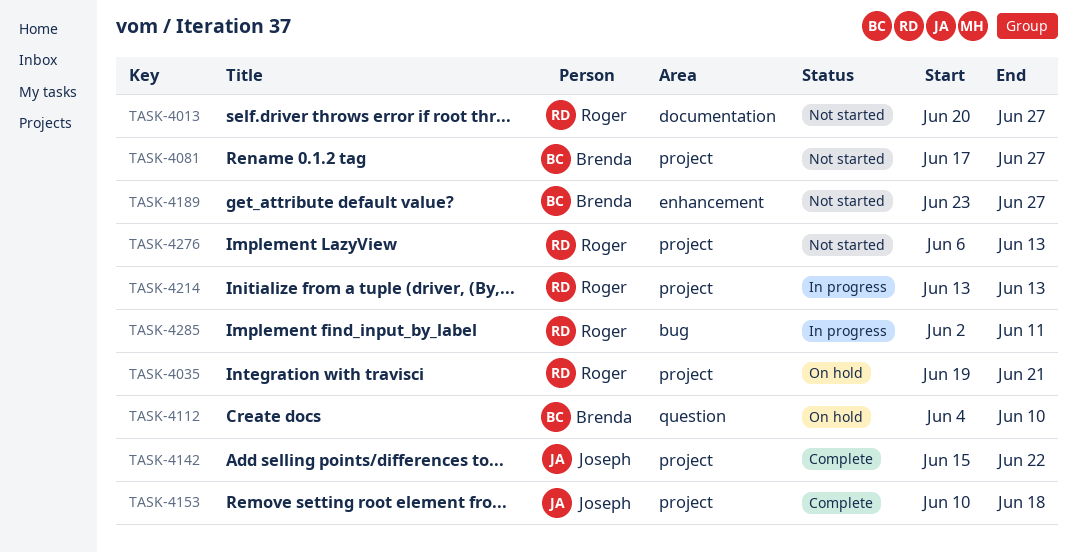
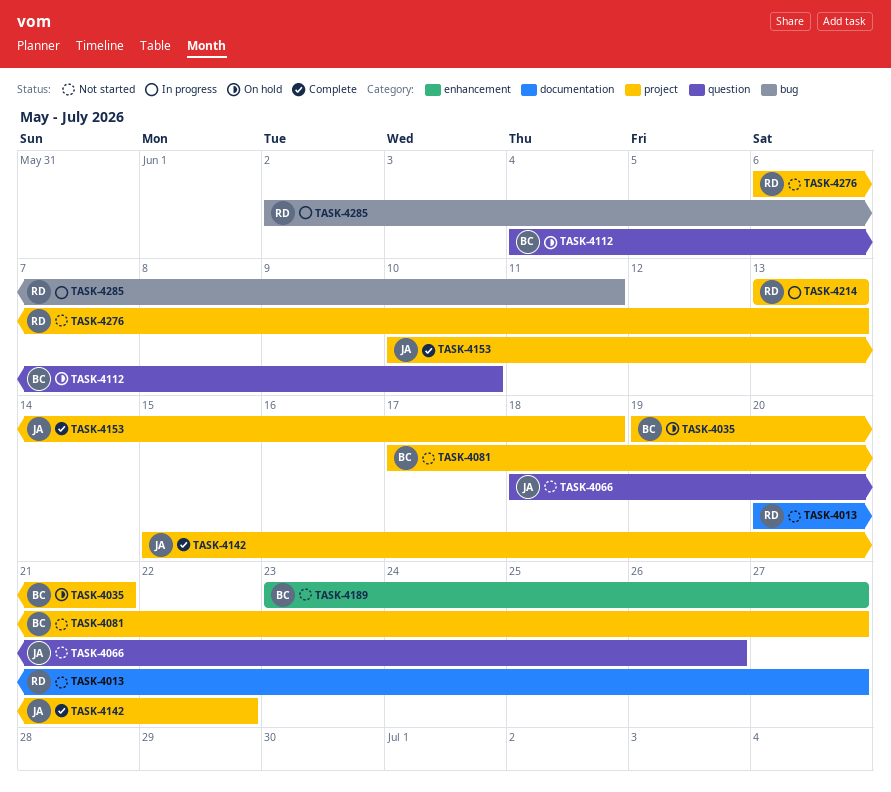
TASK-4035, owner: Roger -> Brenda
TASK-4066: none -> present

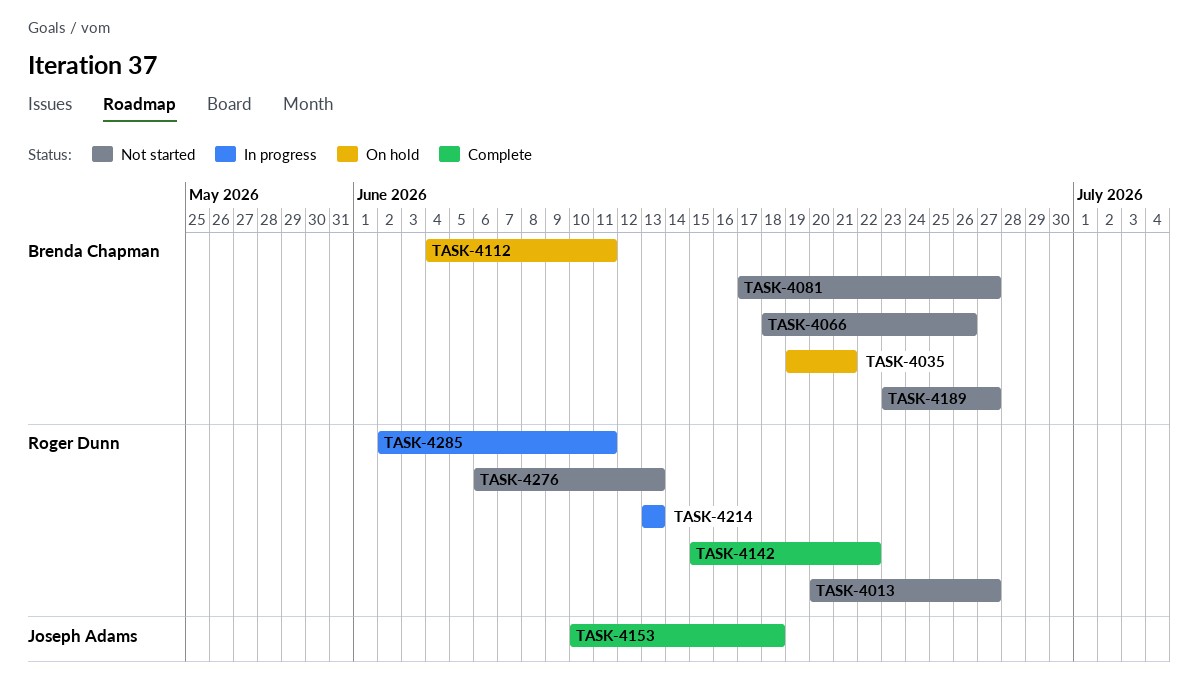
TASK-4066, owner: Joseph Adams -> Brenda Chapman
TASK-4112, due: Jun 10 -> Jun 11
TASK-4142, owner: Joseph Adams -> Roger Dunn

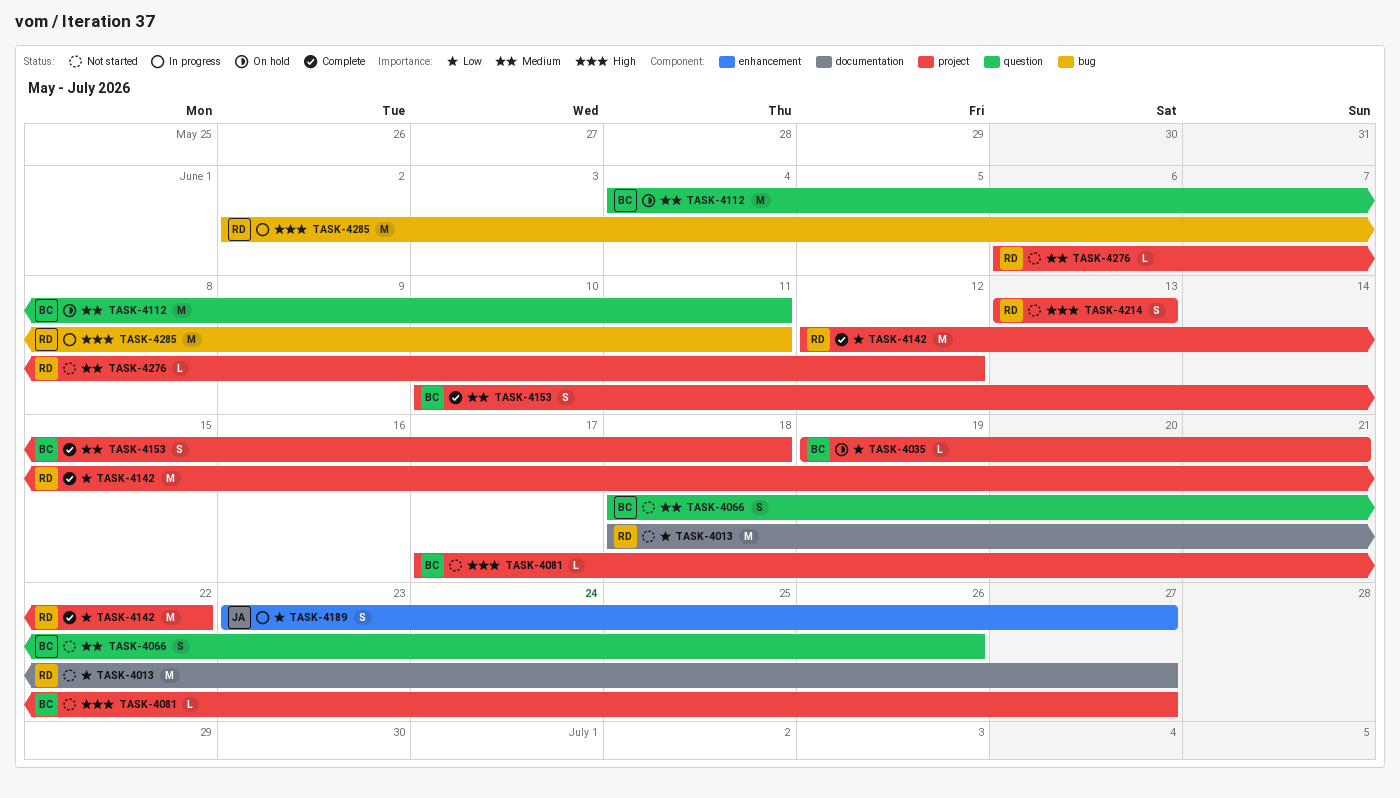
TASK-4013, start: Jun 20 -> Jun 18
TASK-4142, start: Jun 15 -> Jun 12
TASK-4153, owner: Joseph Adams -> Brenda Chapman
TASK-4189, status: Not started -> In progress
TASK-4189, owner: Brenda Chapman -> Joseph Adams
TASK-4214, status: In progress -> Not started
TASK-4276, due: Jun 13 -> Jun 12

